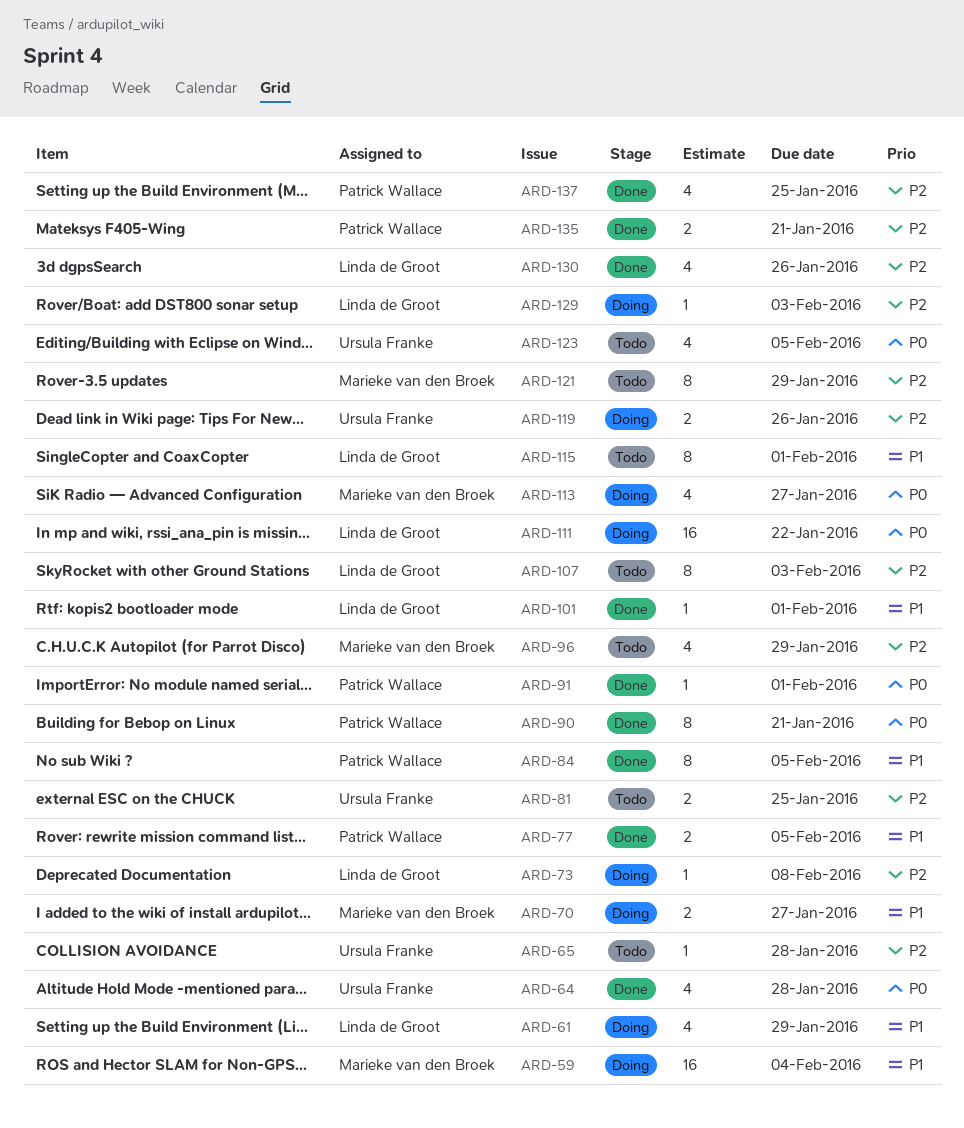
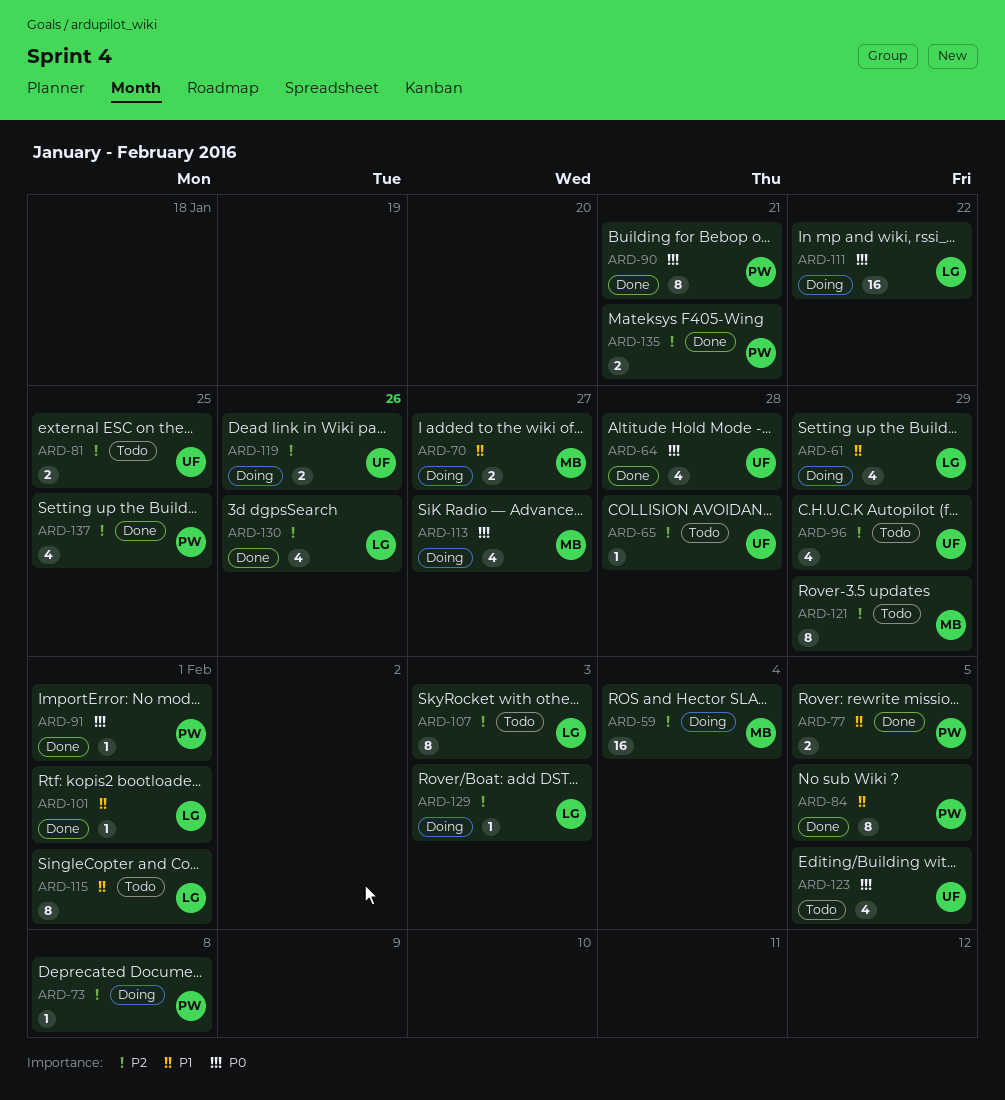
ARD-59, priority: P1 -> P2
ARD-73, owner: Linda de Groot -> Patrick Wallace
ARD-96, owner: Marieke van den Broek -> Ursula Franke

